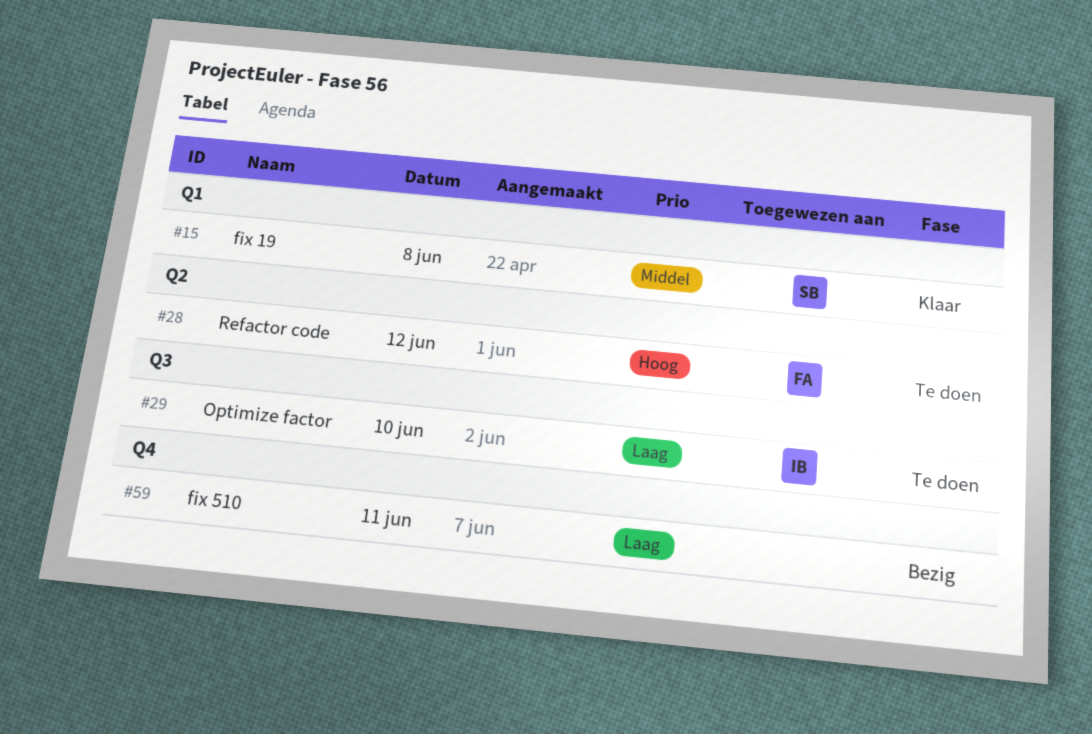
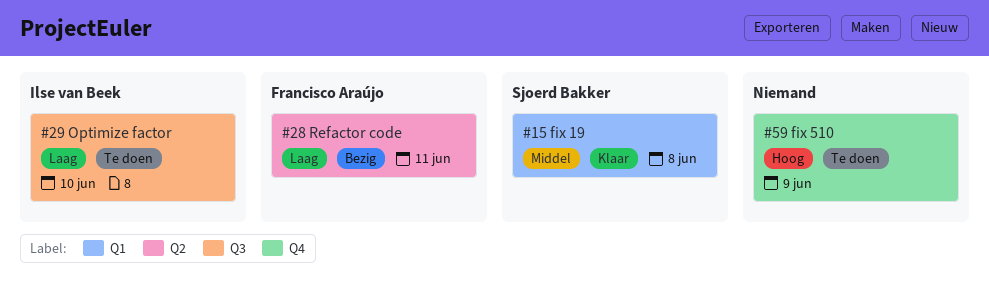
#28, status: Te doen -> Bezig
#28, priority: Hoog -> Laag
#28, day: Jun 12 -> Jun 11
#59, status: Bezig -> Te doen
#59, priority: Laag -> Hoog
#59, day: Jun 11 -> Jun 9

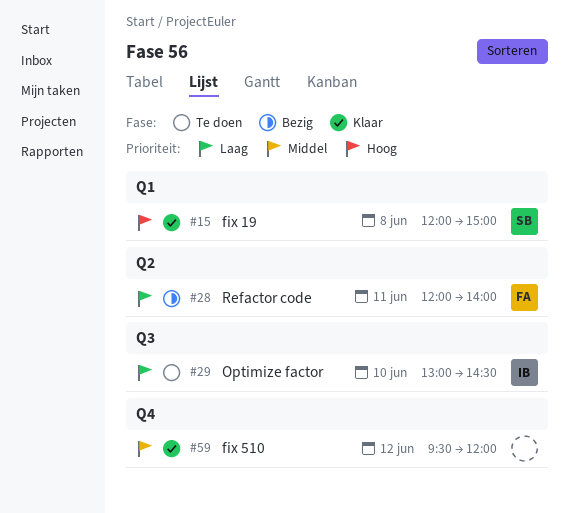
#15, priority: Middel -> Hoog
#59, status: Te doen -> Klaar
#59, priority: Hoog -> Middel
#59, day: Jun 9 -> Jun 12

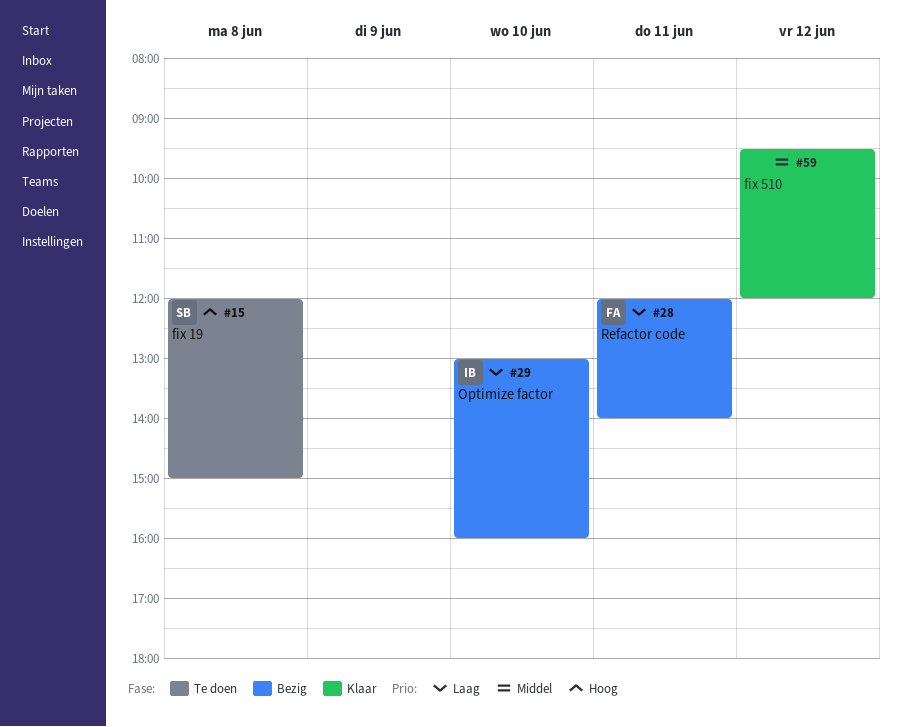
#15, status: Klaar -> Te doen
#29, status: Te doen -> Bezig
#29, ends: 14:30 -> 16:00

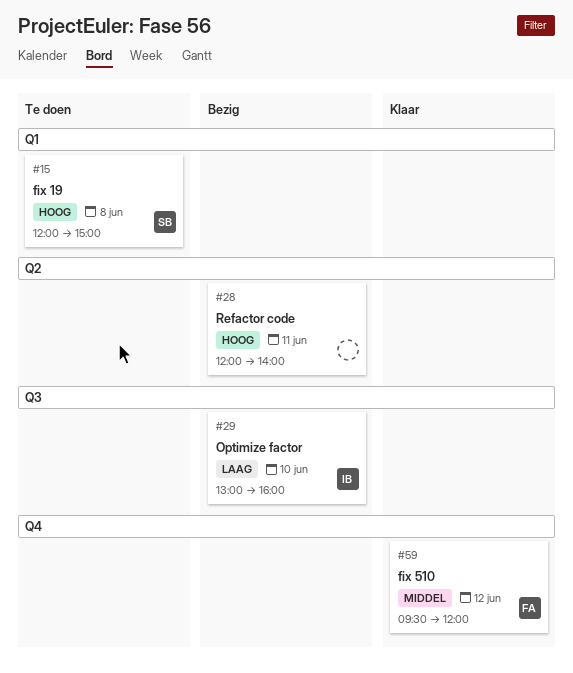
#28, owner: FA -> none
#28, priority: Laag -> Hoog
#59, owner: none -> FA

